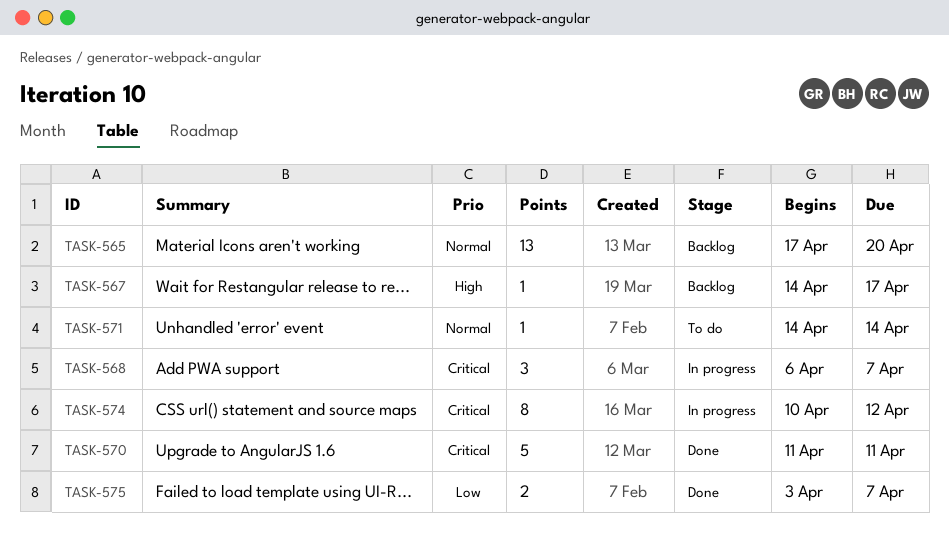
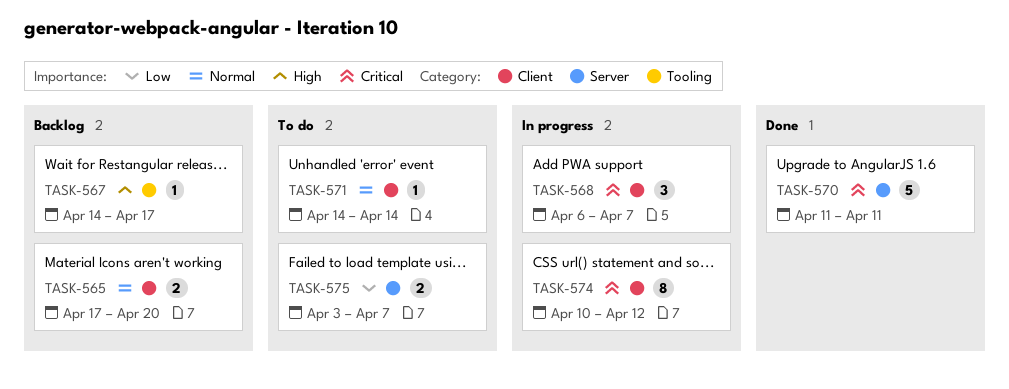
TASK-565, estimate: 13 -> 2
TASK-575, status: Done -> To do

